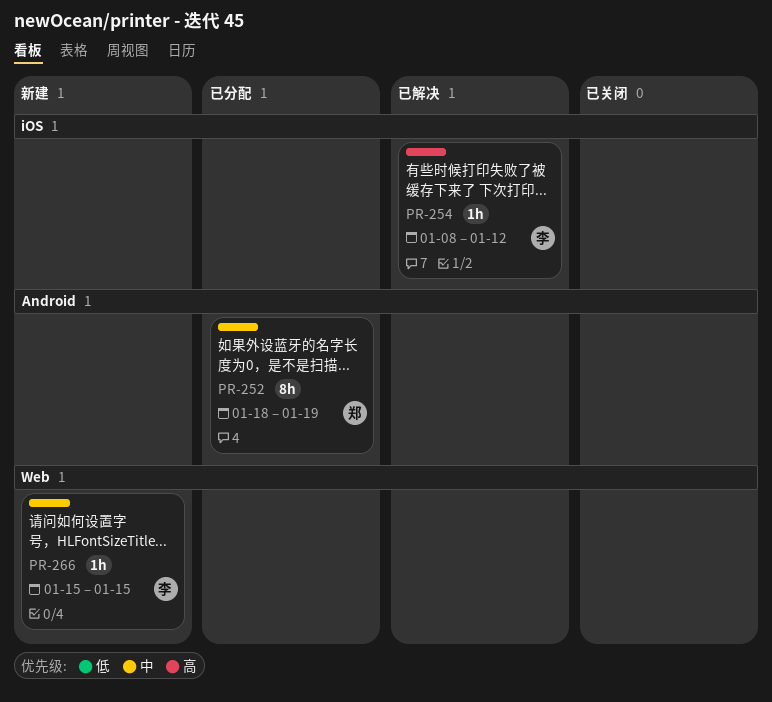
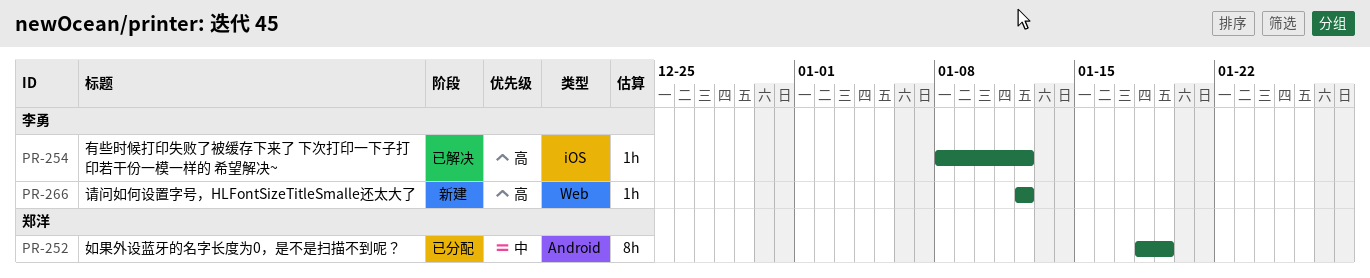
PR-266, priority: 中 -> 高
PR-266, start: Jan 15 -> Jan 12
PR-266, due: Jan 15 -> Jan 12

